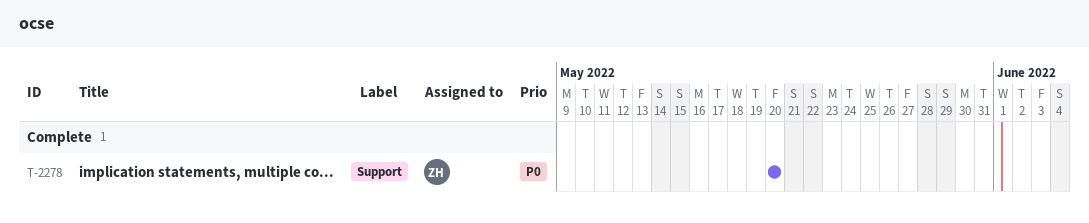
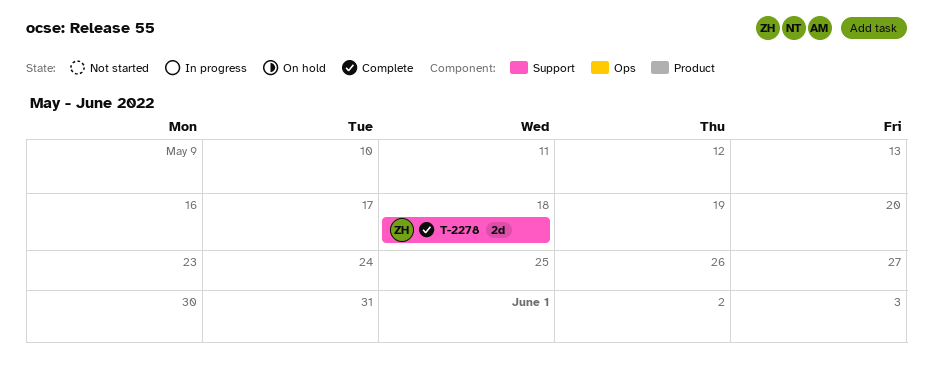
T-2278, start: May 20 -> May 18
T-2278, due: May 20 -> May 18

